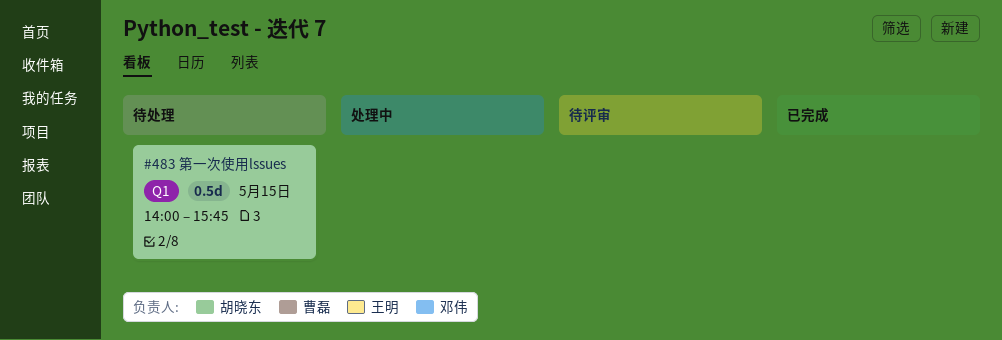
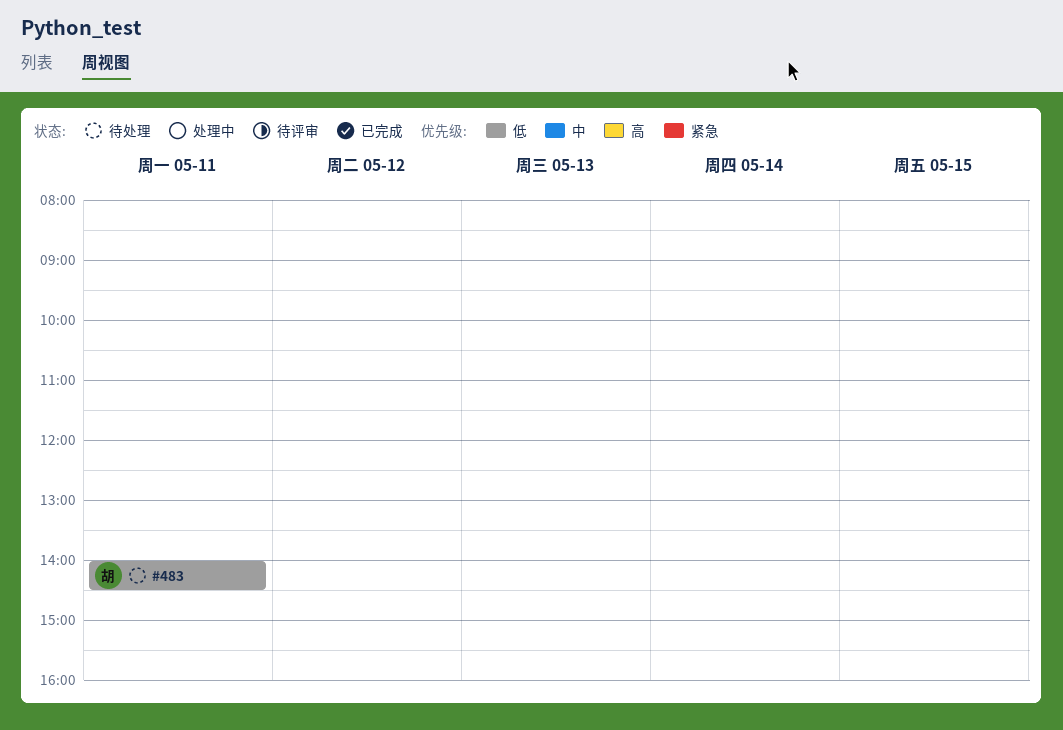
#483, day: May 15 -> May 11
#483, ends: 15:45 -> 14:30

